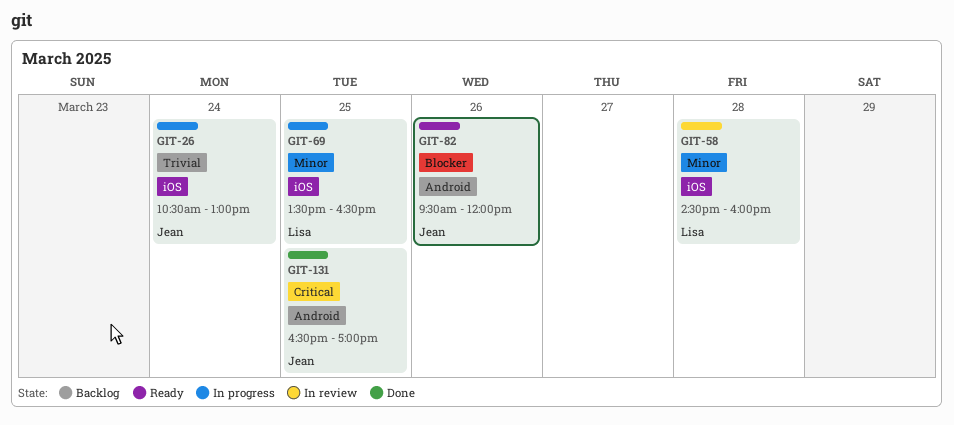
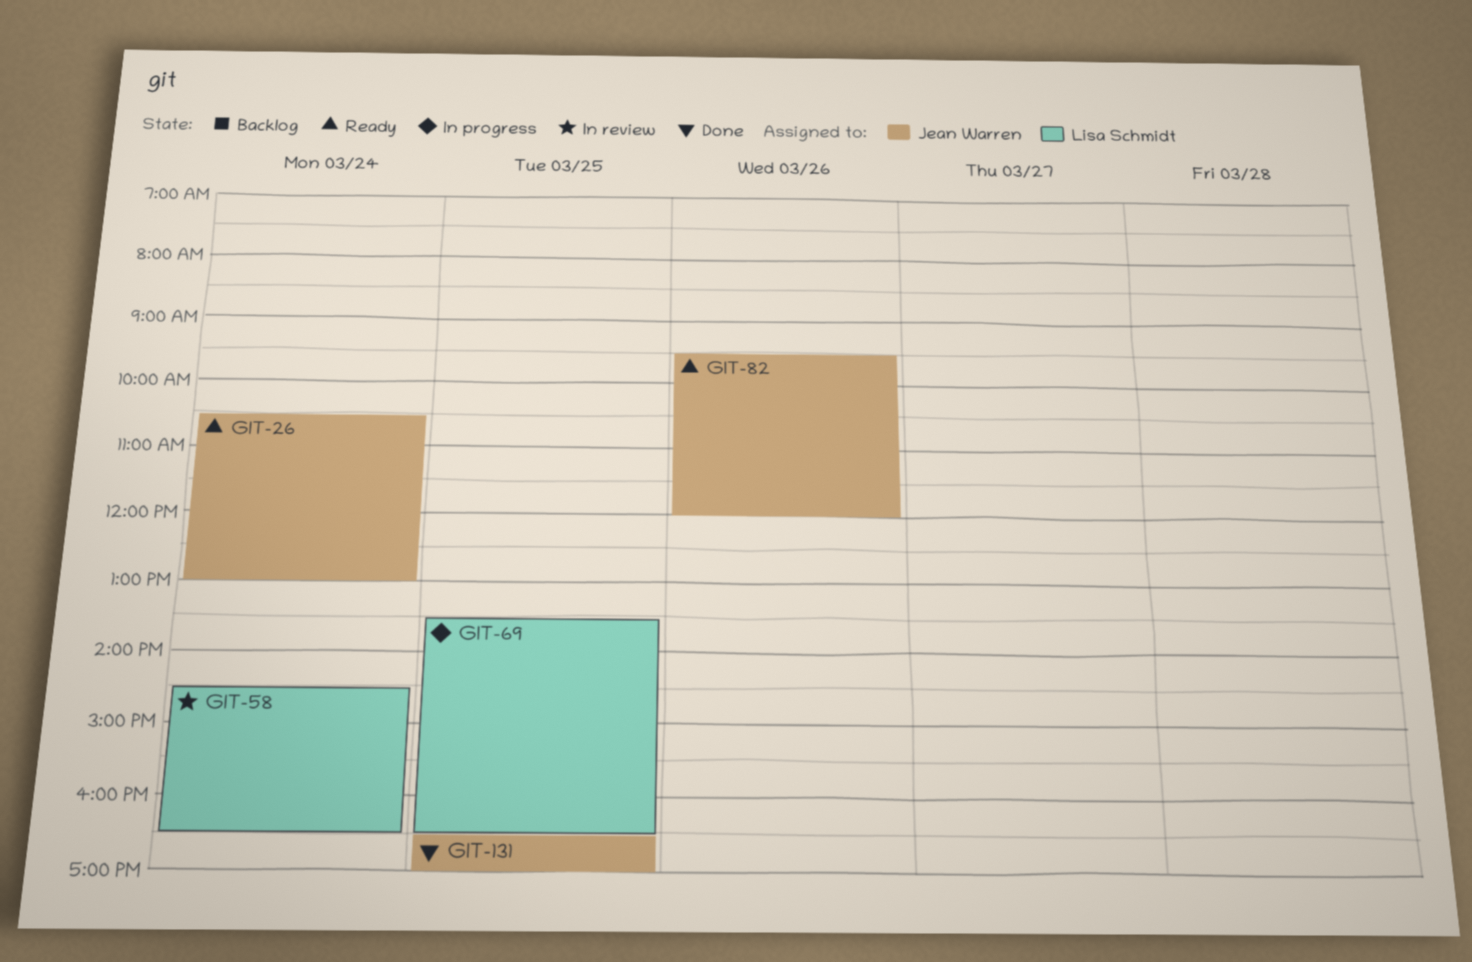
GIT-26, status: In progress -> Ready
GIT-58, day: Mar 28 -> Mar 24
GIT-58, ends: 16:00 -> 16:30

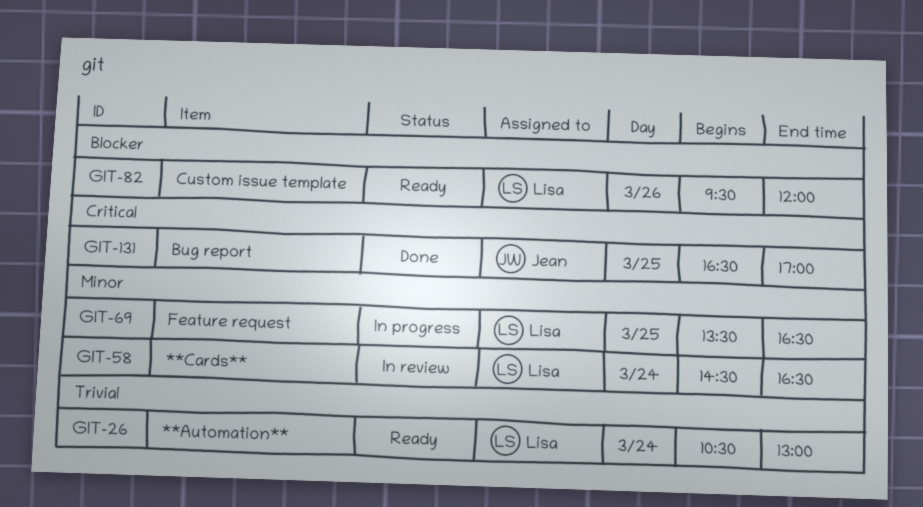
GIT-26, owner: Jean Warren -> Lisa Schmidt
GIT-82, owner: Jean Warren -> Lisa Schmidt

